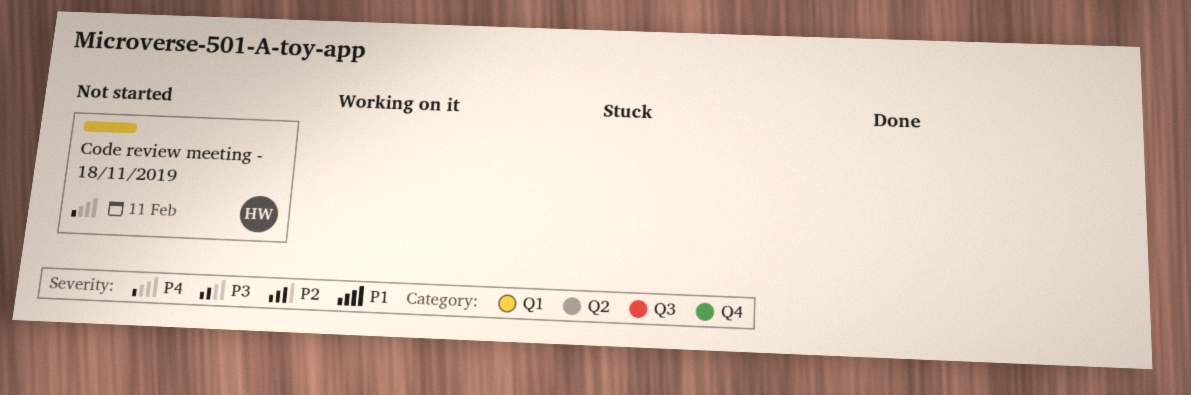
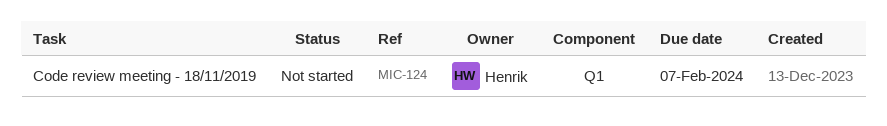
Code review meeting - 18/11/2019, due: Feb 11 -> Feb 7

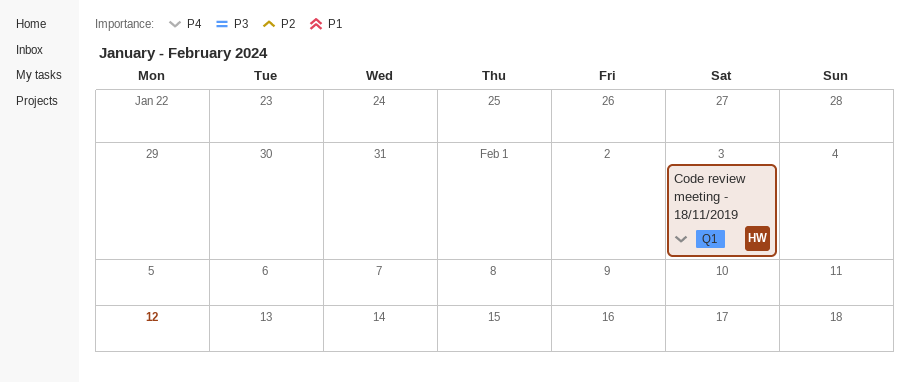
Code review meeting - 18/11/2019, due: Feb 7 -> Feb 3

